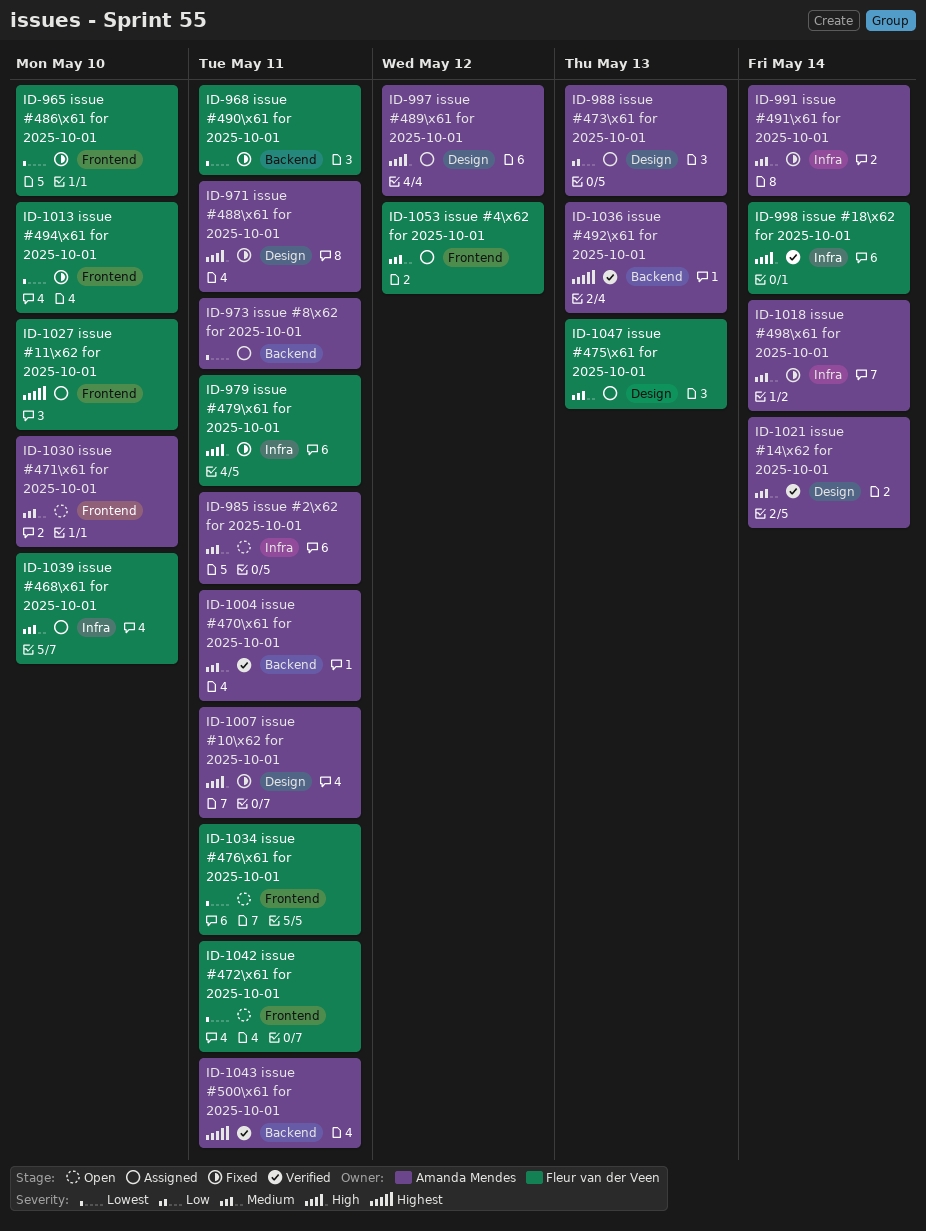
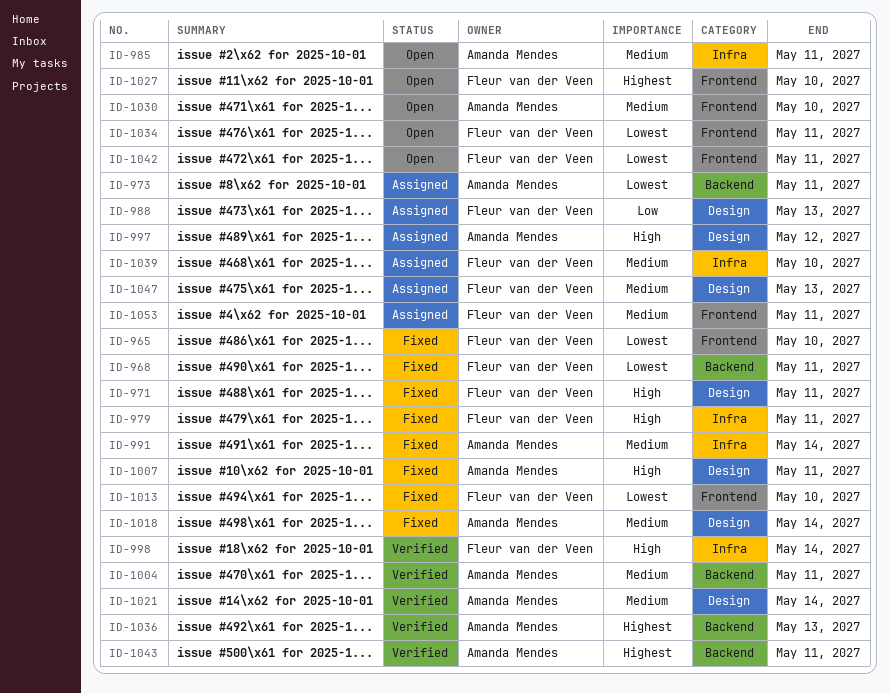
ID-971, owner: Amanda Mendes -> Fleur van der Veen
ID-988, owner: Amanda Mendes -> Fleur van der Veen
ID-1018, label: Infra -> Design
ID-1027, status: Assigned -> Open
ID-1053, due: May 12 -> May 11

